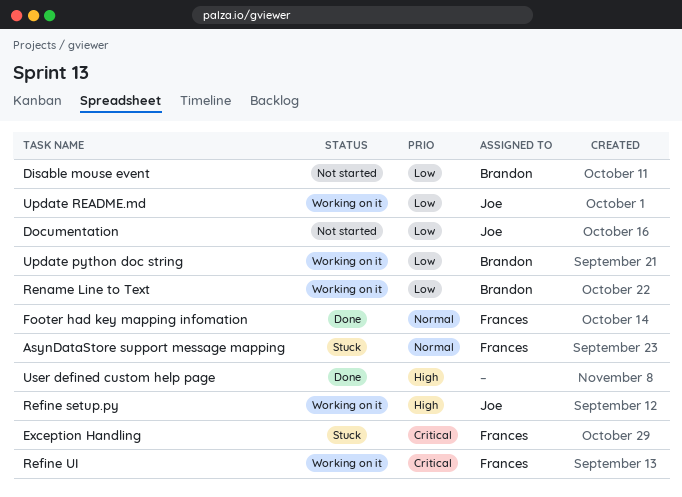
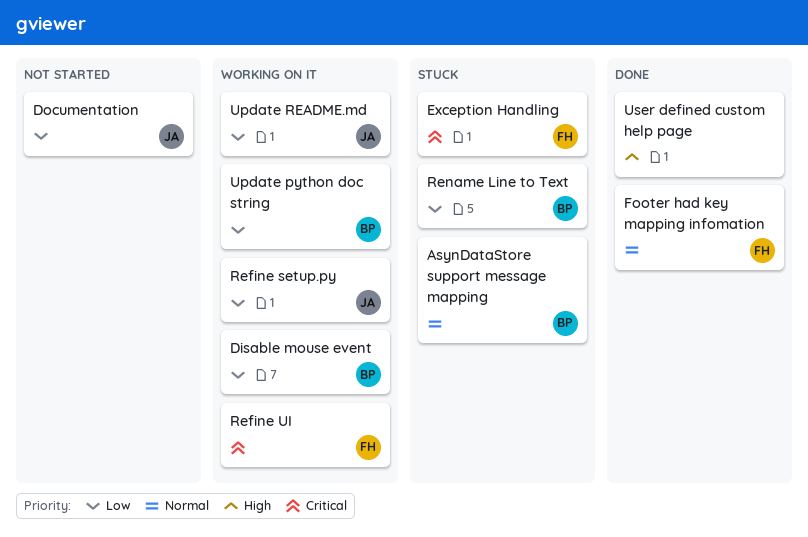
AsynDataStore support message mapping, owner: Frances -> Brandon
Disable mouse event, status: Not started -> Working on it
Refine setup.py, priority: High -> Low
Rename Line to Text, status: Working on it -> Stuck

